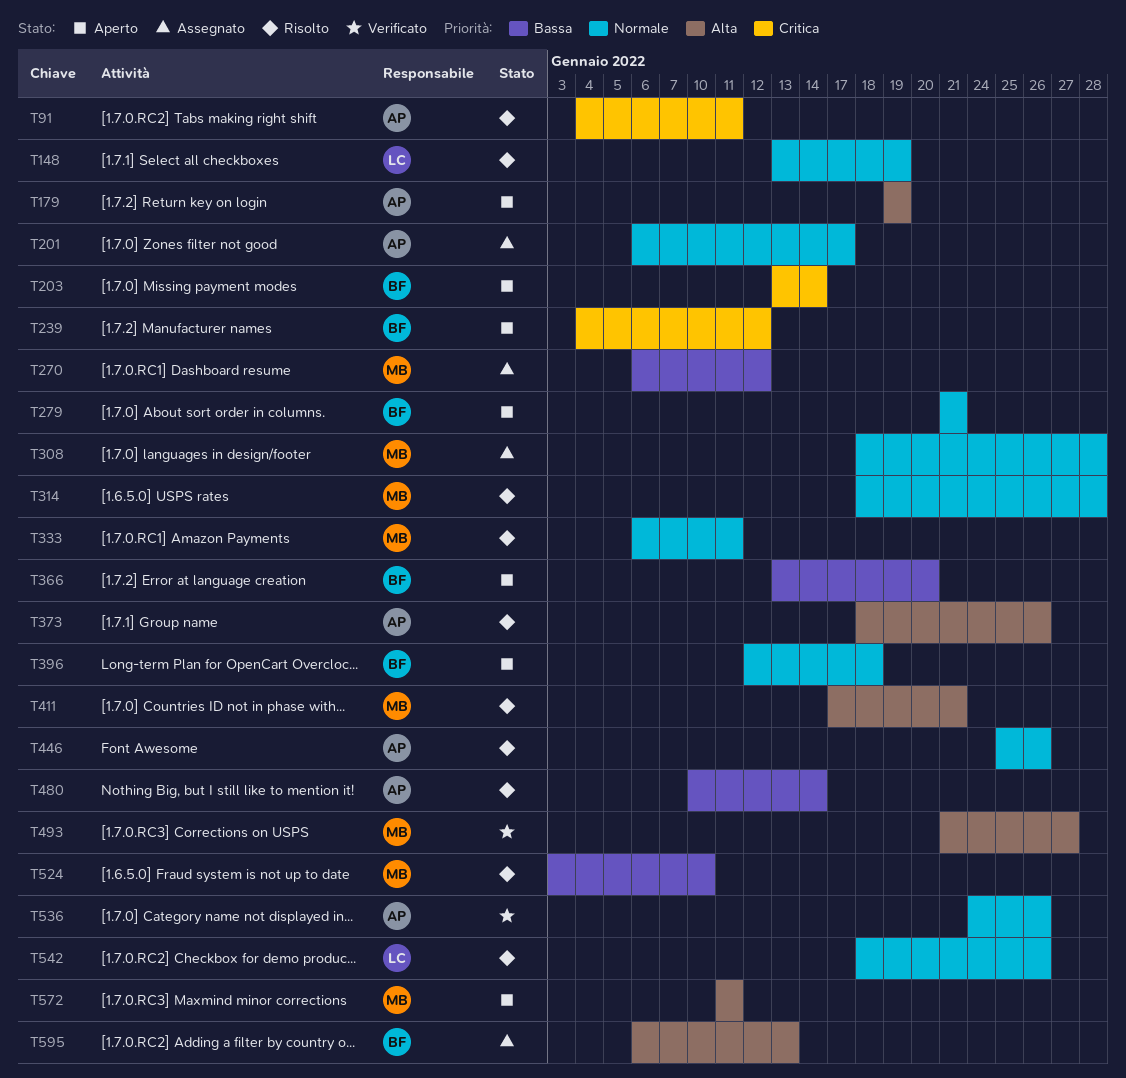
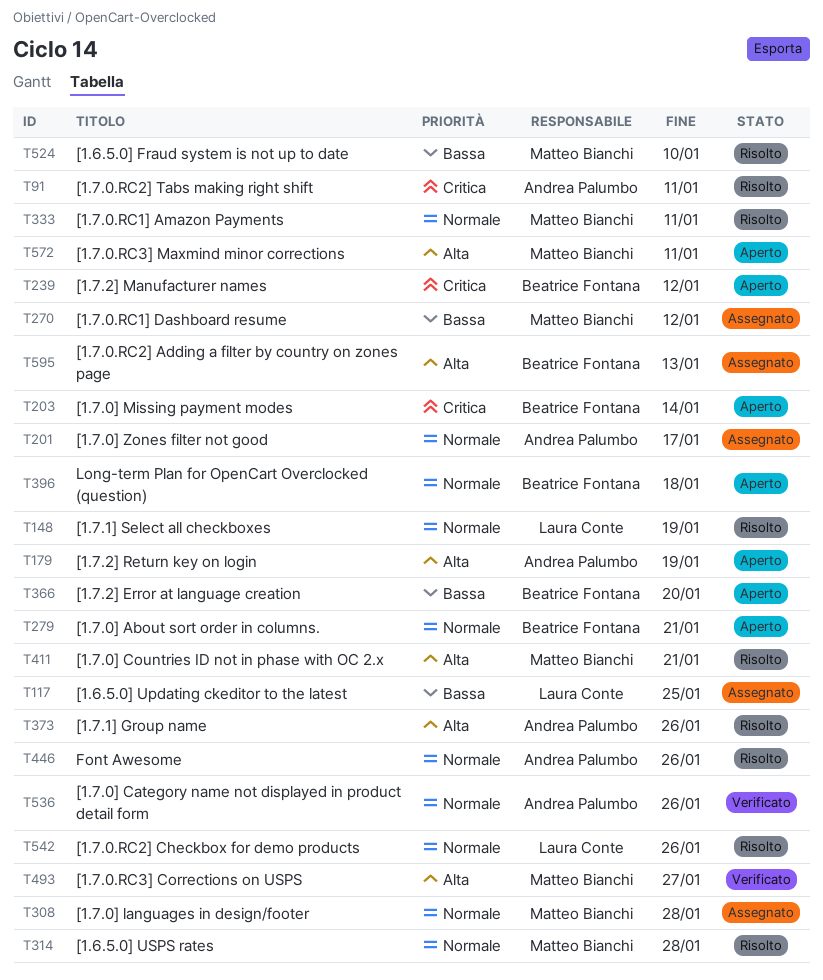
T117: none -> present
T480: present -> none

